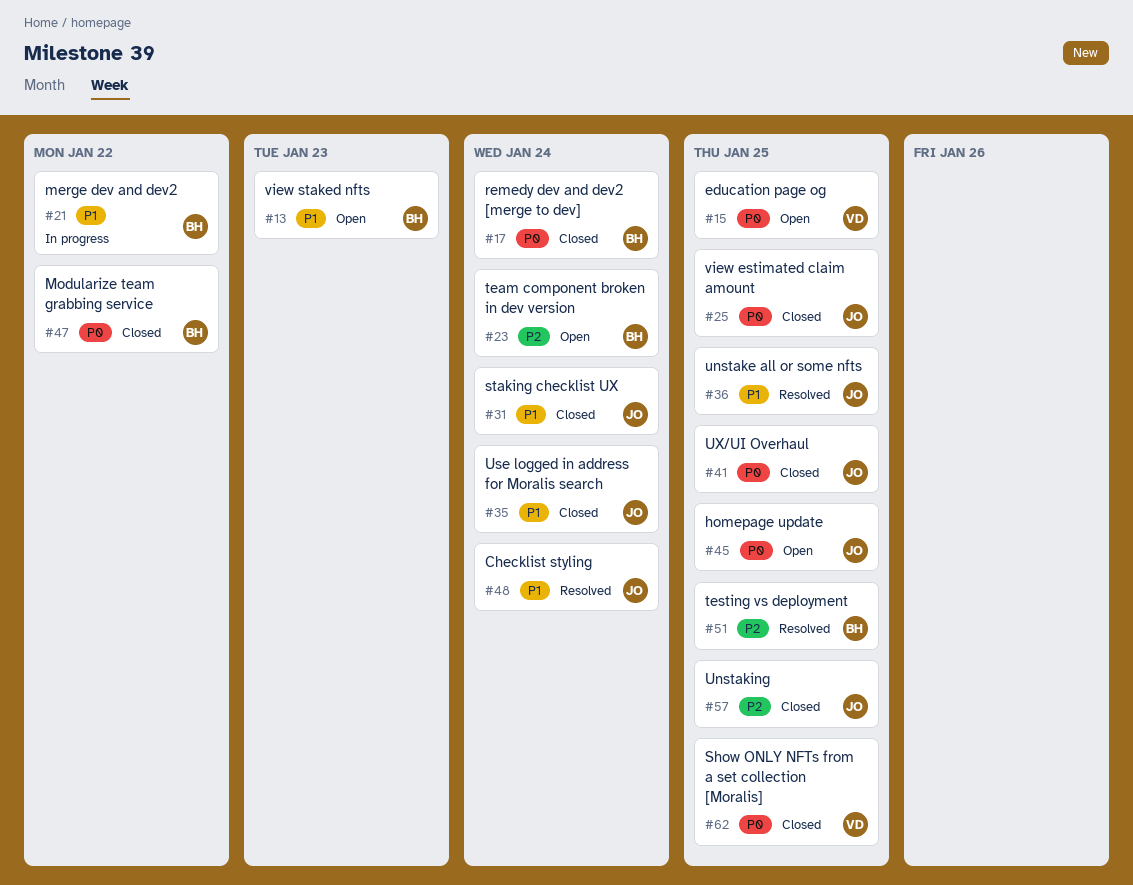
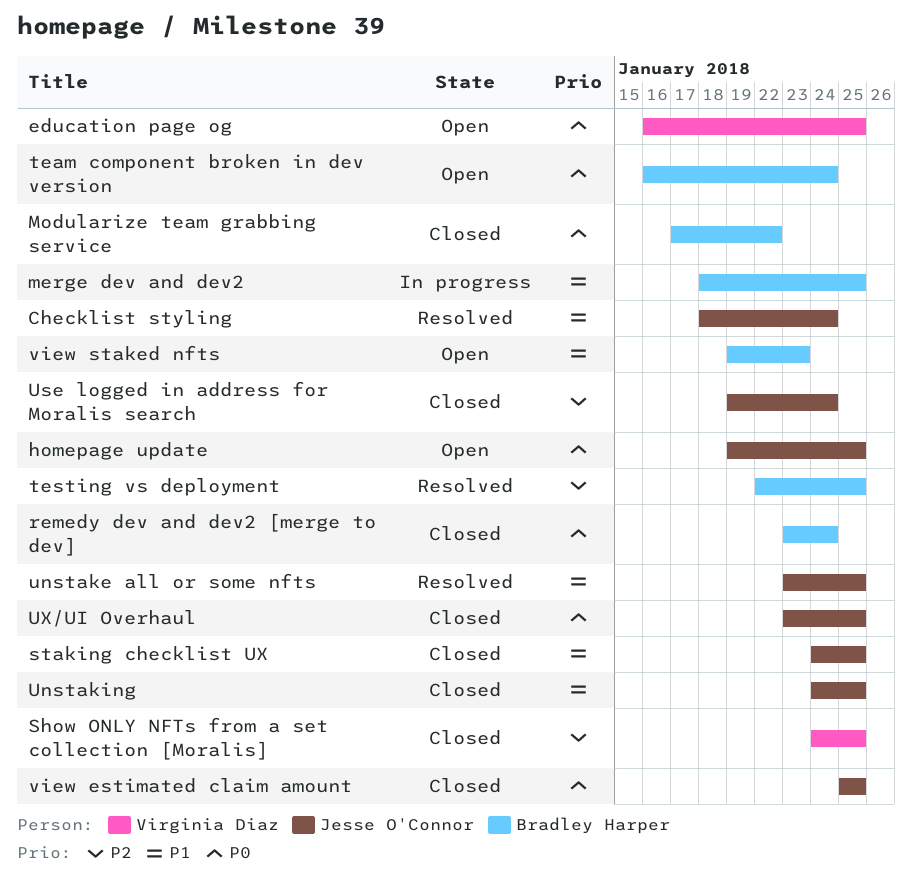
merge dev and dev2, due: Jan 22 -> Jan 25
Show ONLY NFTs from a set collection [Moralis], priority: P0 -> P2
staking checklist UX, due: Jan 24 -> Jan 25
team component broken in dev version, priority: P2 -> P0
Unstaking, priority: P2 -> P1
Use logged in address for Moralis search, priority: P1 -> P2

